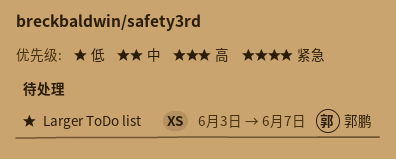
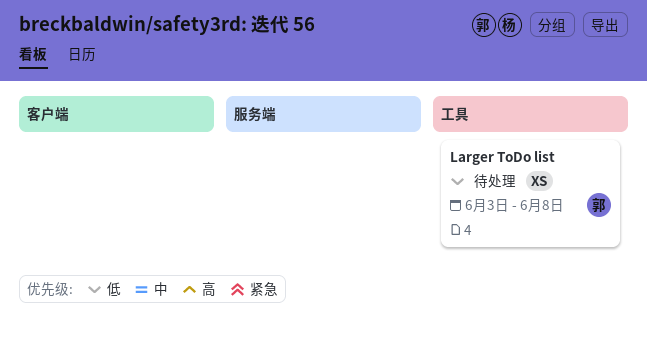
Larger ToDo list, due: Jun 7 -> Jun 8

